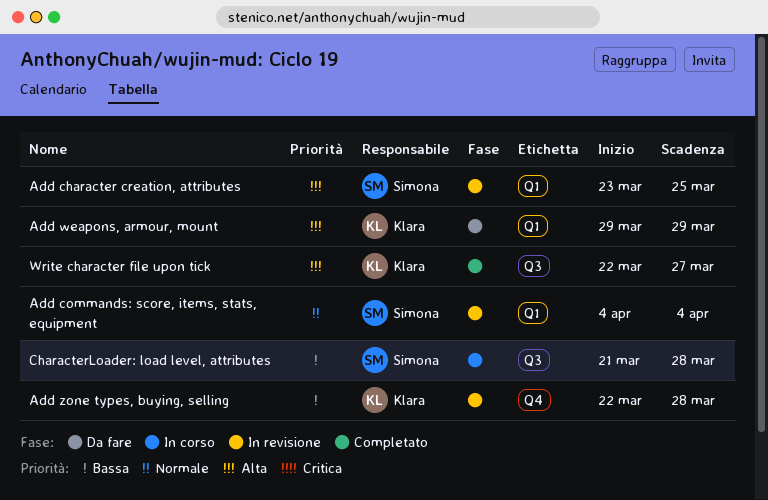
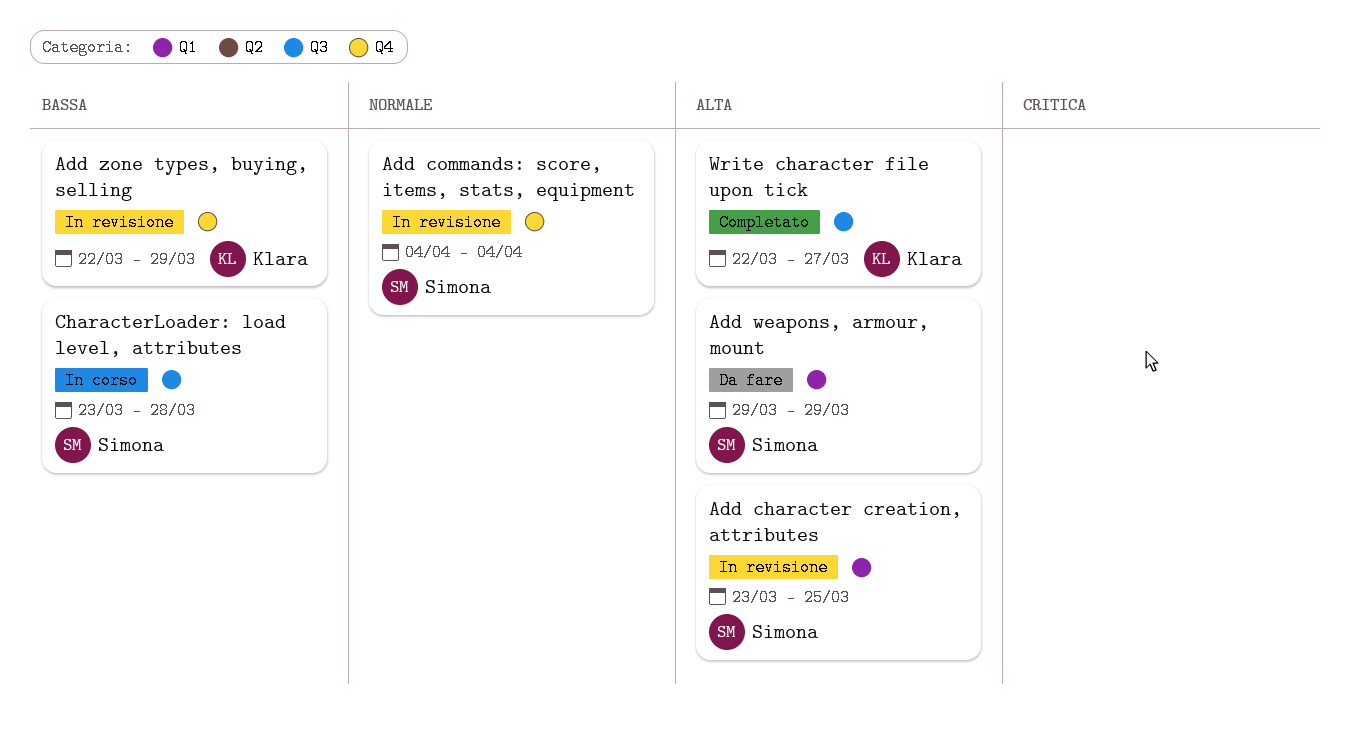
Add commands: score, items, stats, equipment, label: Q1 -> Q4
Add weapons, armour, mount, owner: Klara -> Simona
Add zone types, buying, selling, due: Mar 28 -> Mar 29
CharacterLoader: load level, attributes, start: Mar 21 -> Mar 23

